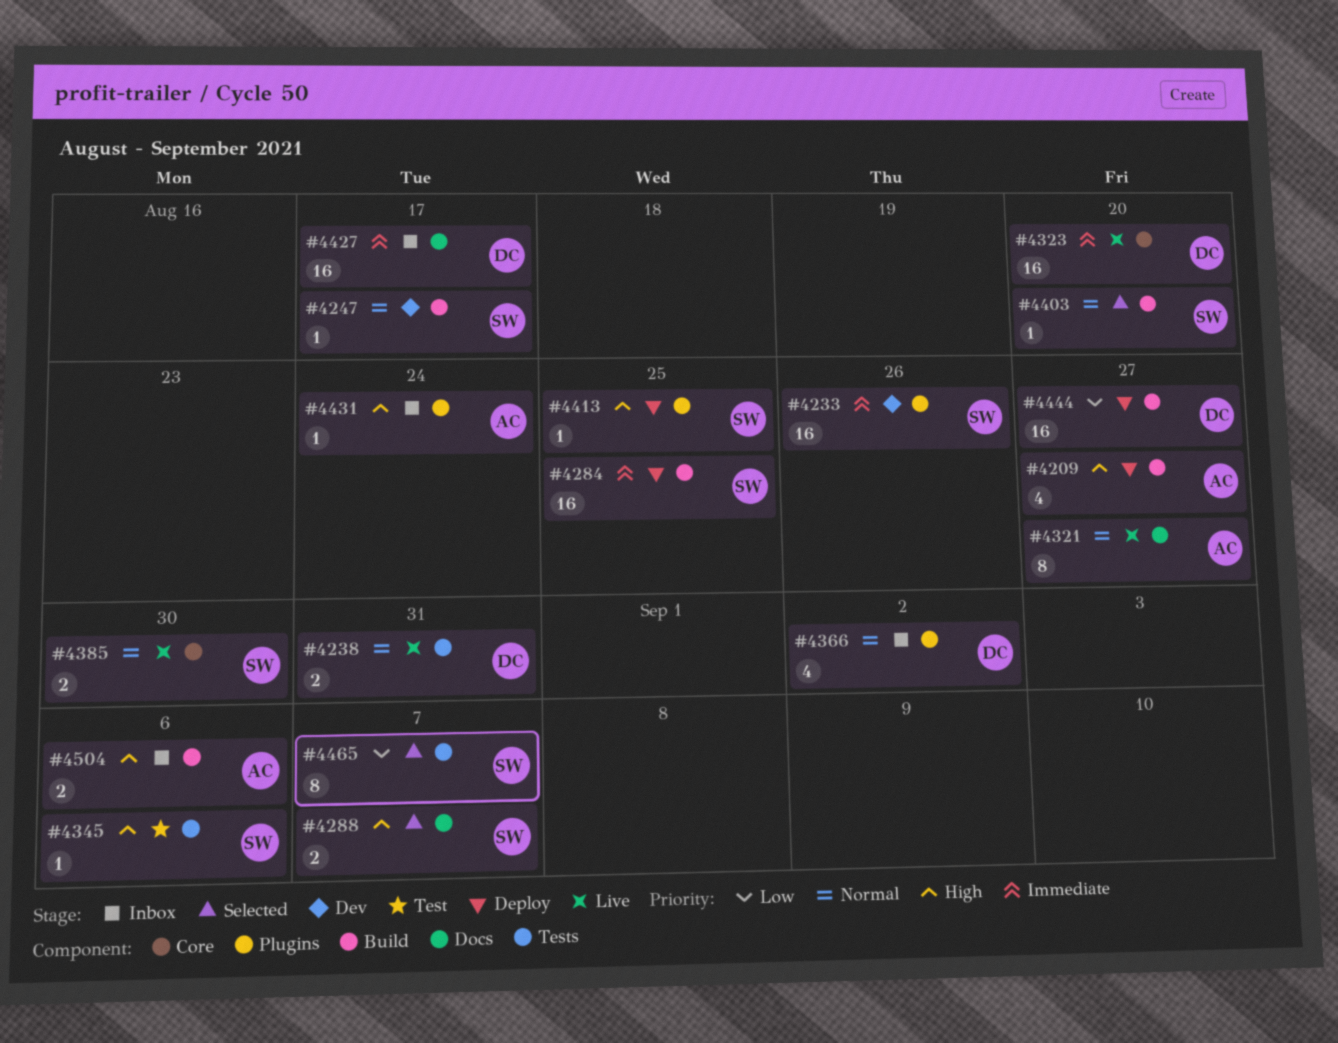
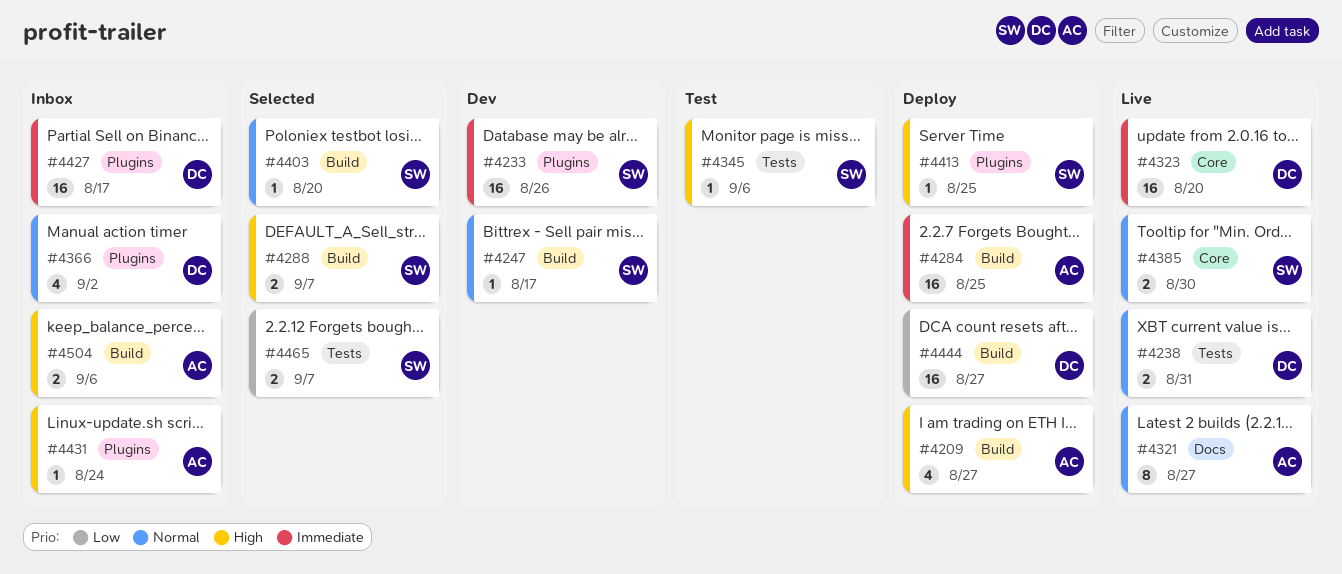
#4284, owner: SW -> AC
#4288, label: Docs -> Build
#4427, label: Docs -> Plugins
#4465, estimate: 8 -> 2

